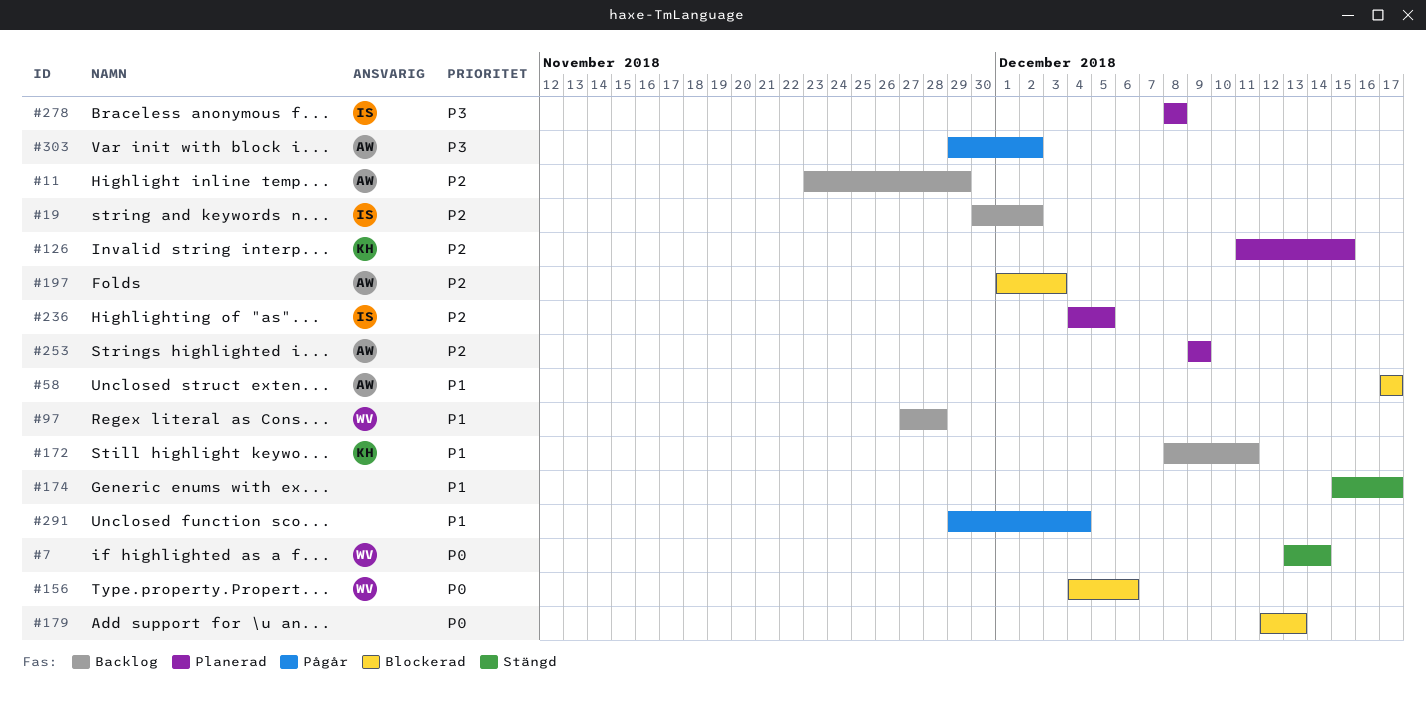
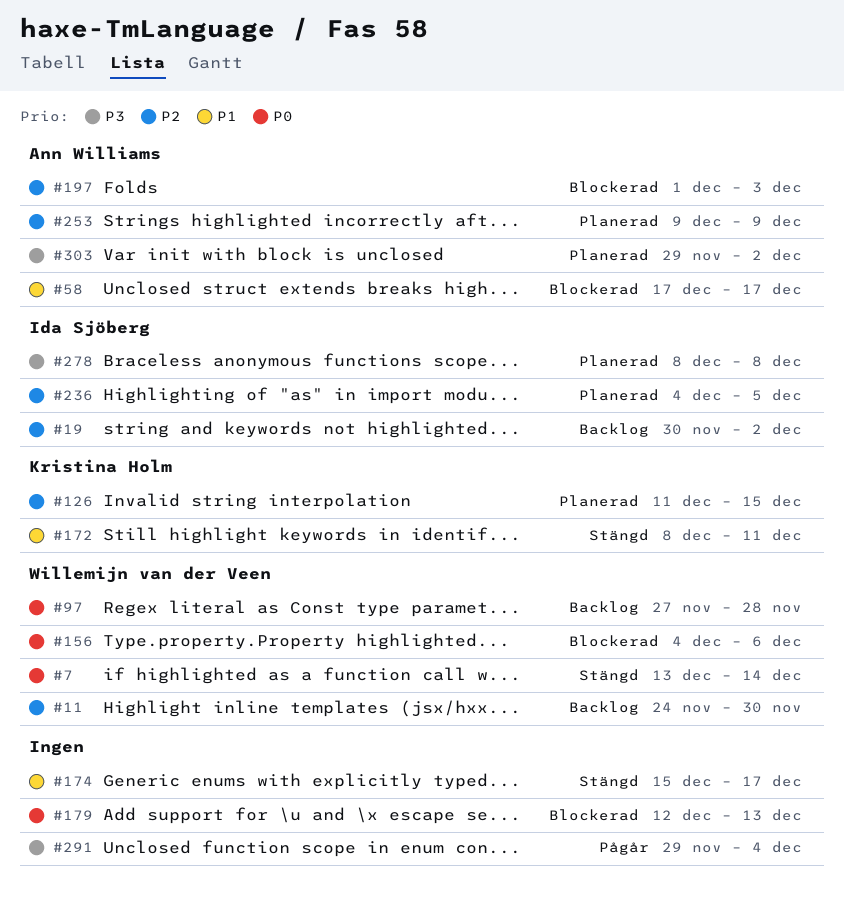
#11, owner: Ann Williams -> Willemijn van der Veen
#11, start: Nov 23 -> Nov 24
#11, due: Nov 29 -> Nov 30
#97, priority: P1 -> P0
#172, status: Backlog -> Stängd
#291, priority: P1 -> P3
#303, status: Pågår -> Planerad

